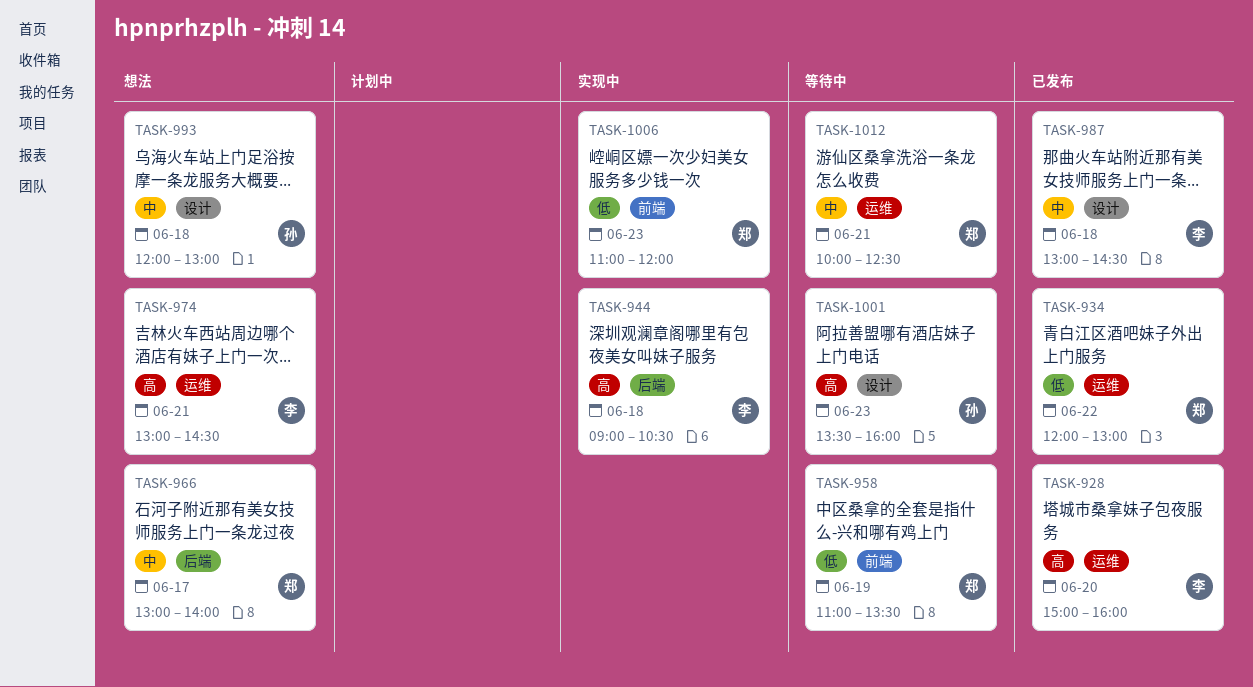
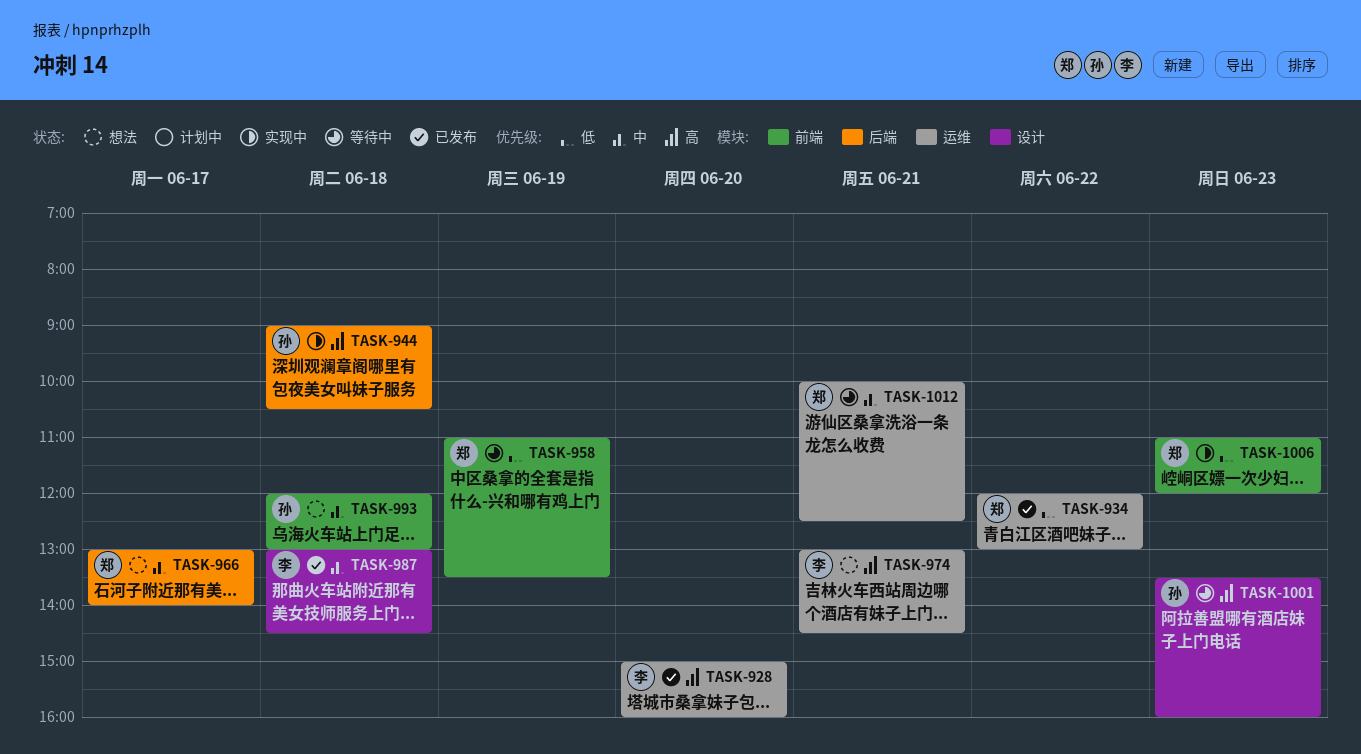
TASK-944, owner: 李 -> 孙
TASK-993, label: 设计 -> 前端

